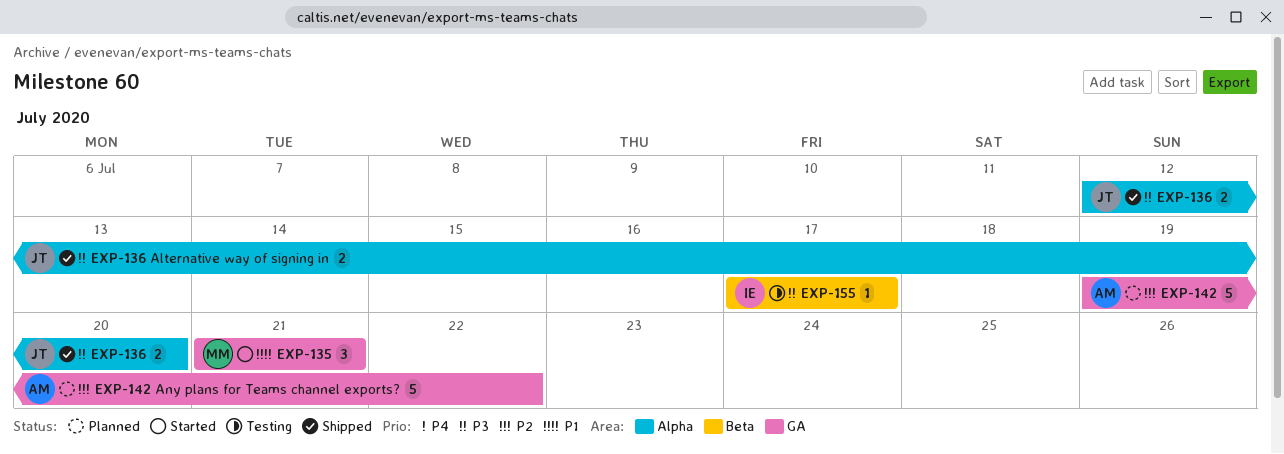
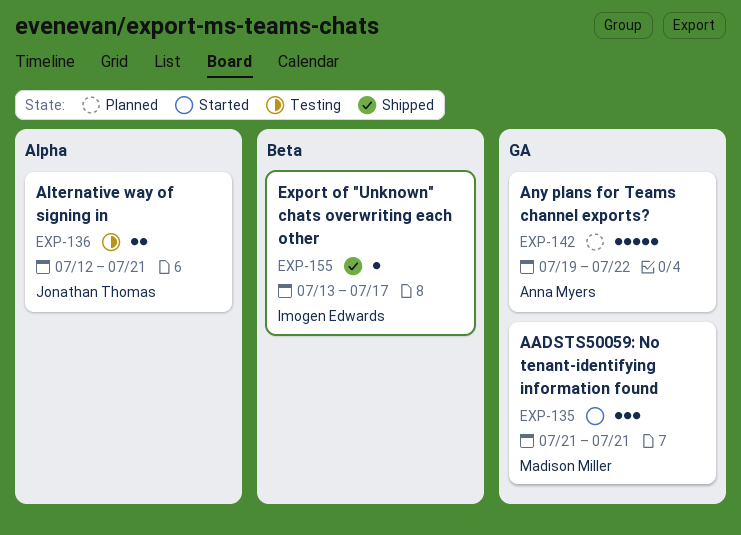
EXP-136, status: Shipped -> Testing
EXP-136, due: Jul 20 -> Jul 21
EXP-155, status: Testing -> Shipped
EXP-155, start: Jul 17 -> Jul 13

